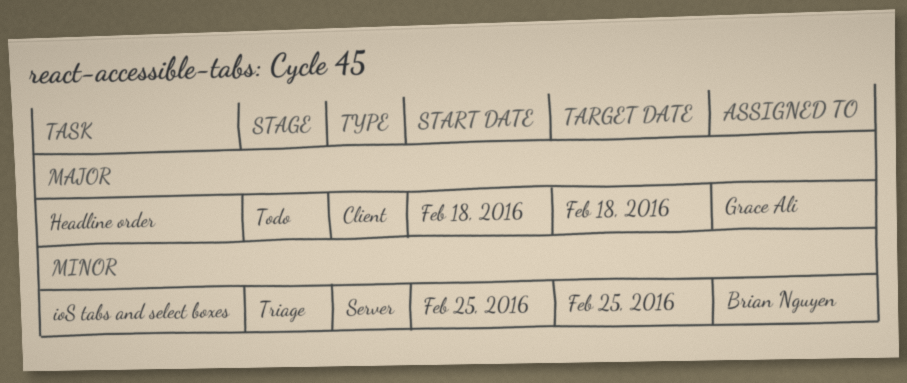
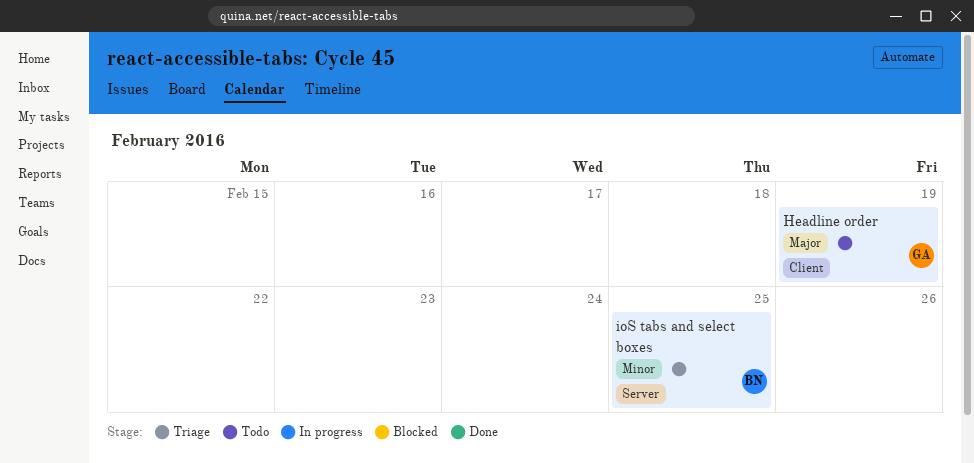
Headline order, due: Feb 18 -> Feb 19

